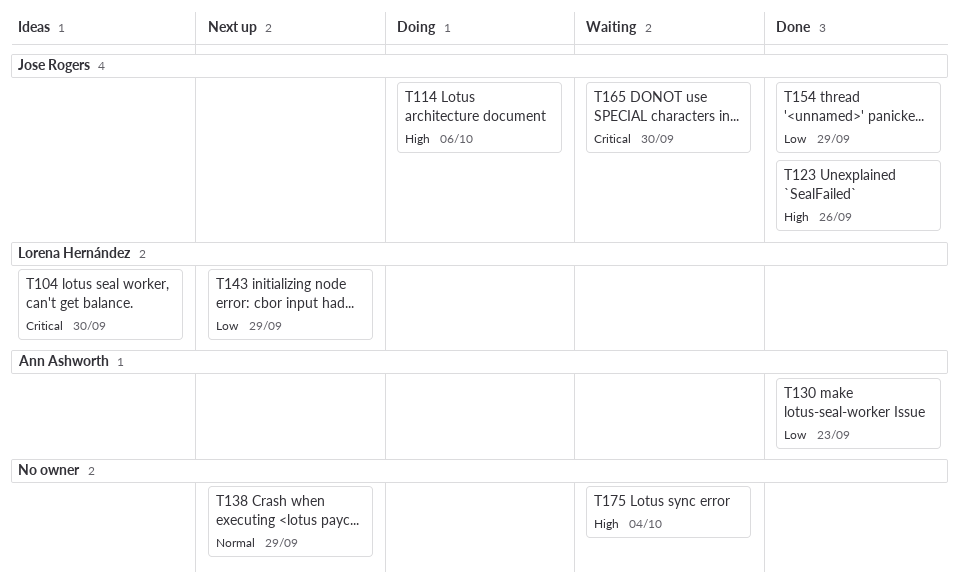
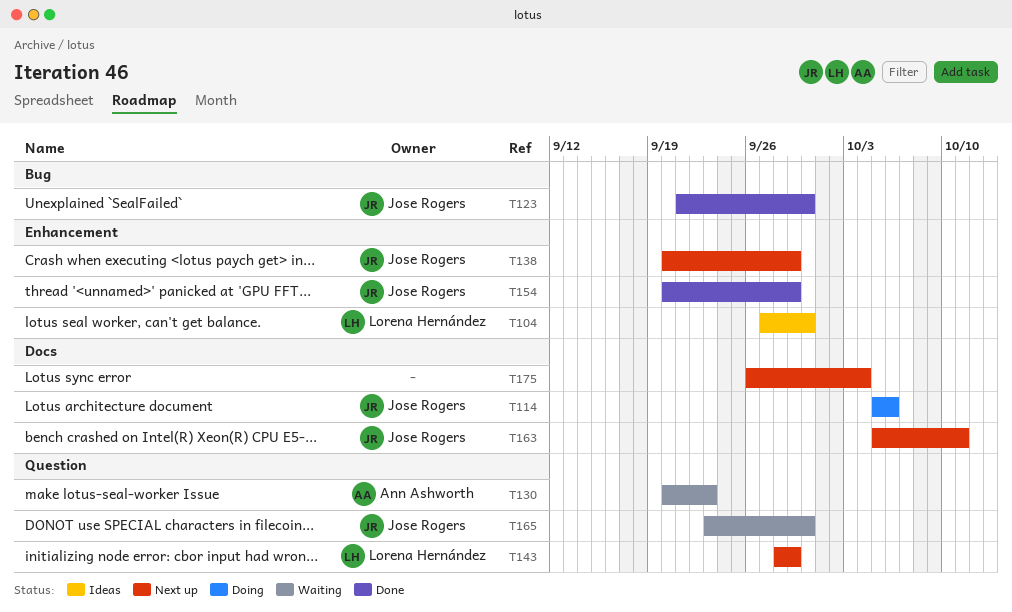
T123, due: Sep 26 -> Sep 30
T130, status: Done -> Waiting
T138, owner: none -> Jose Rogers
T163: none -> present
T175, status: Waiting -> Next up

